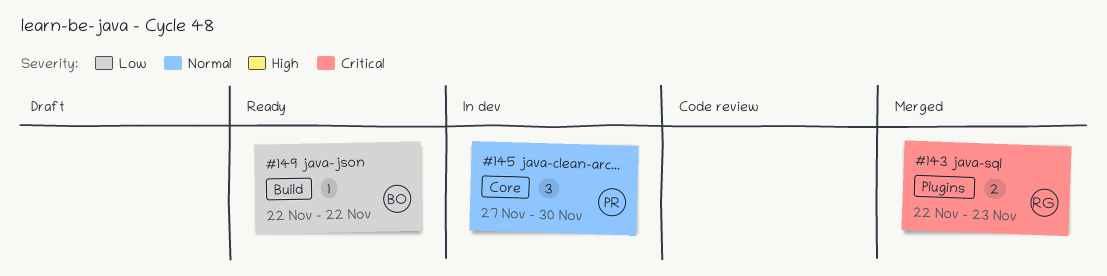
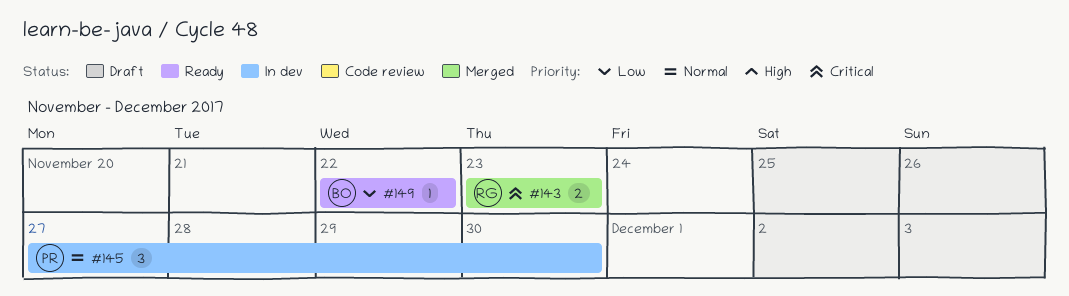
#143, start: Nov 22 -> Nov 23

